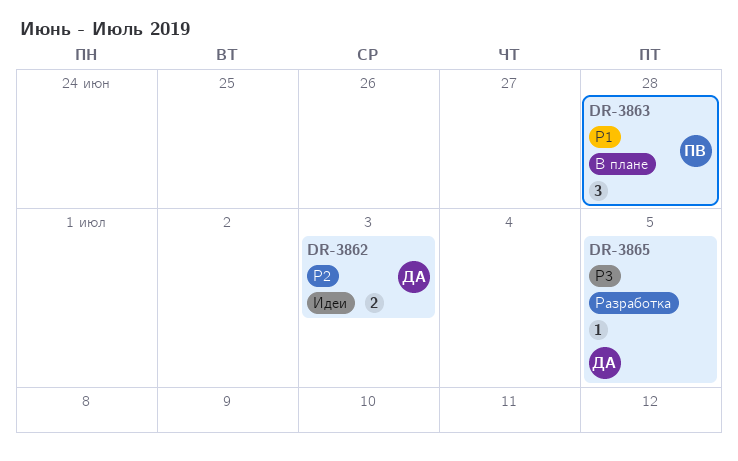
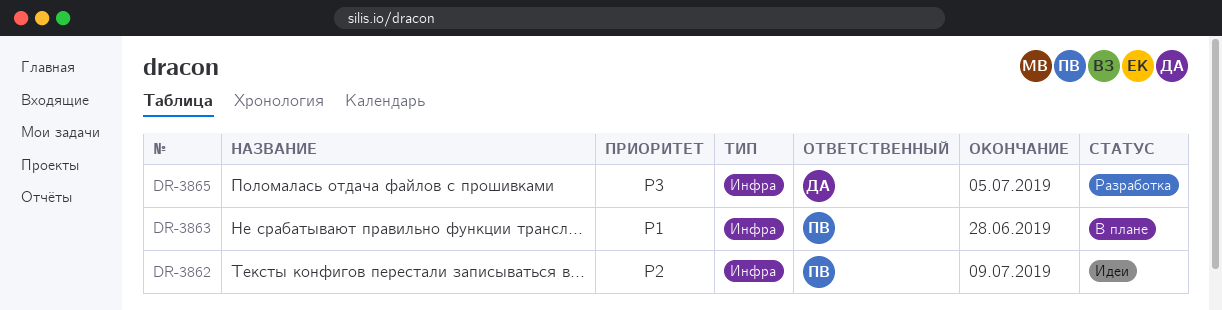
DR-3862, owner: ДА -> ПВ
DR-3862, due: Jul 3 -> Jul 9

